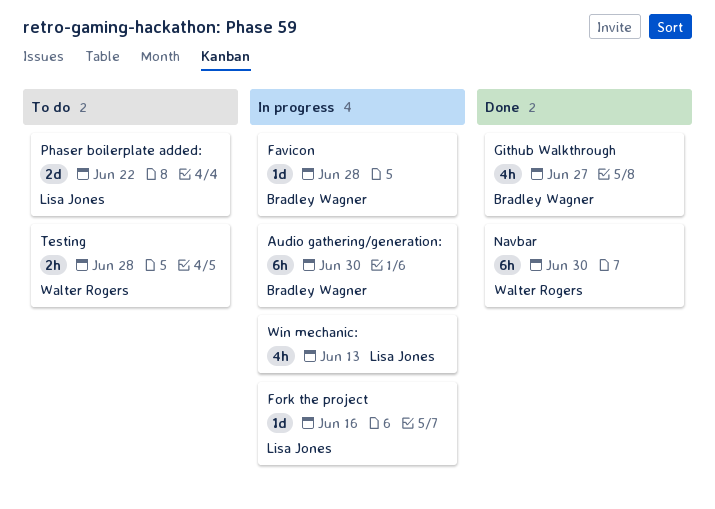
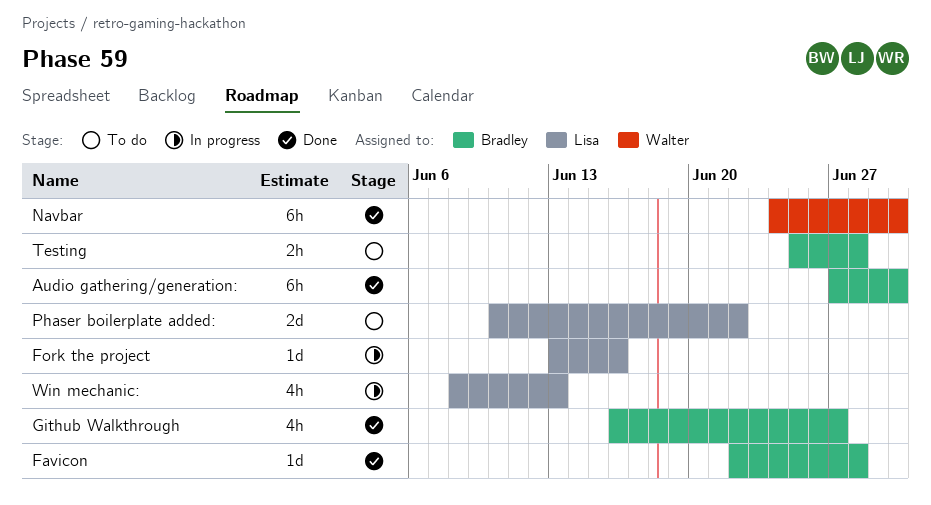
Audio gathering/generation:, status: In progress -> Done
Favicon, status: In progress -> Done
Testing, owner: Walter Rogers -> Bradley Wagner

